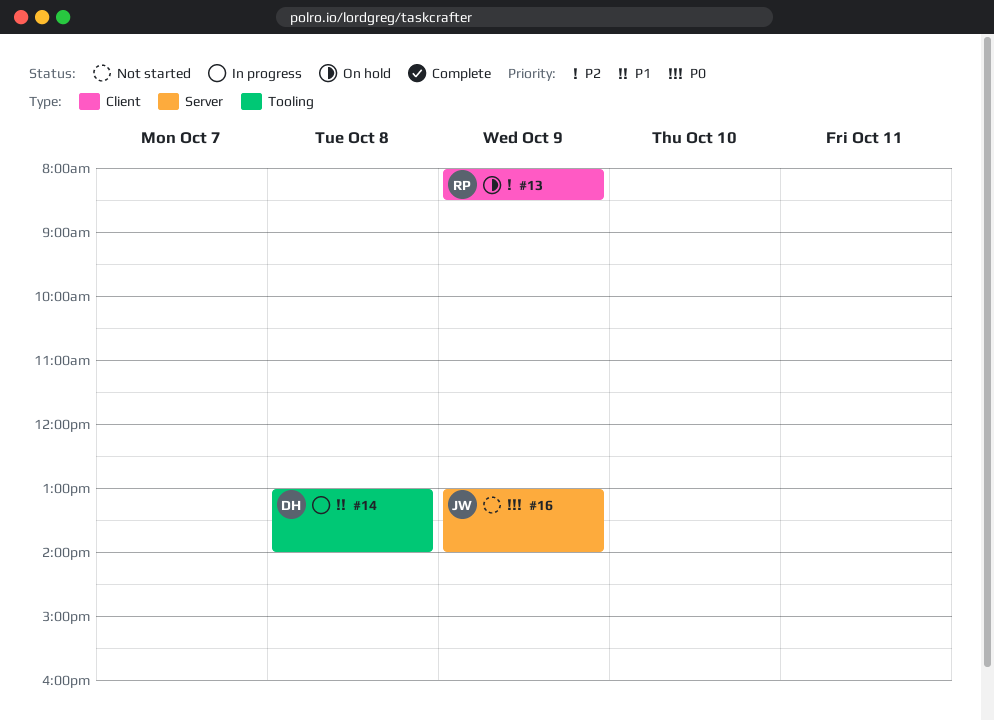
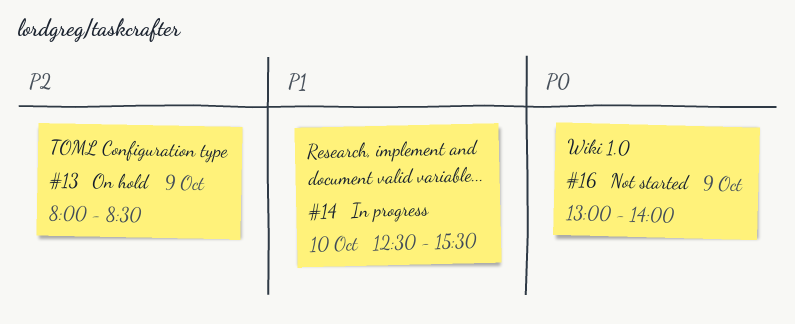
#14, day: Oct 8 -> Oct 10
#14, begins: 13:00 -> 12:30
#14, ends: 14:00 -> 15:30

